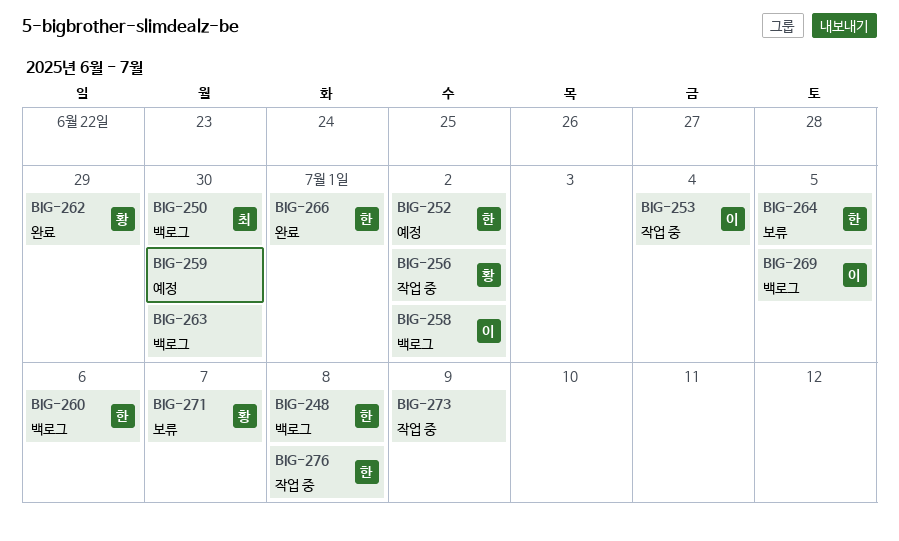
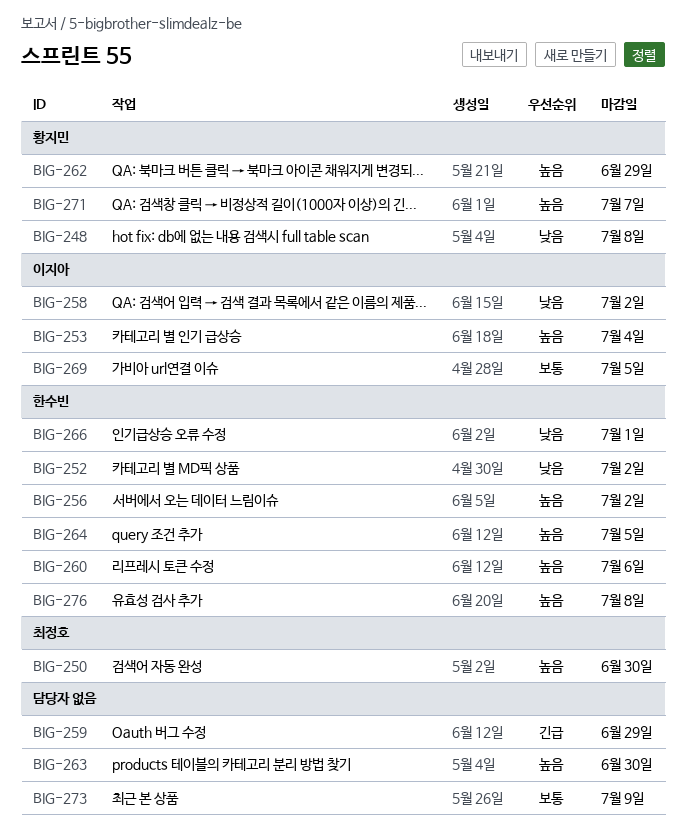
BIG-248, owner: 한수빈 -> 황지민
BIG-256, owner: 황지민 -> 한수빈
BIG-259, due: Jun 30 -> Jun 29

